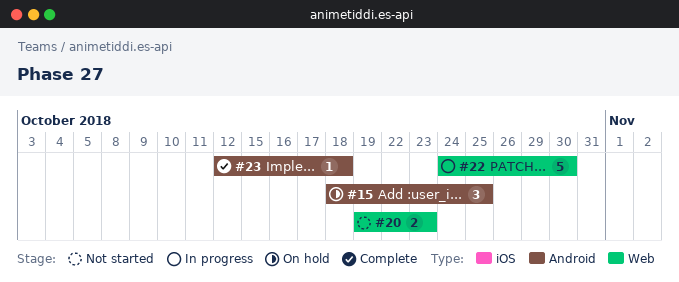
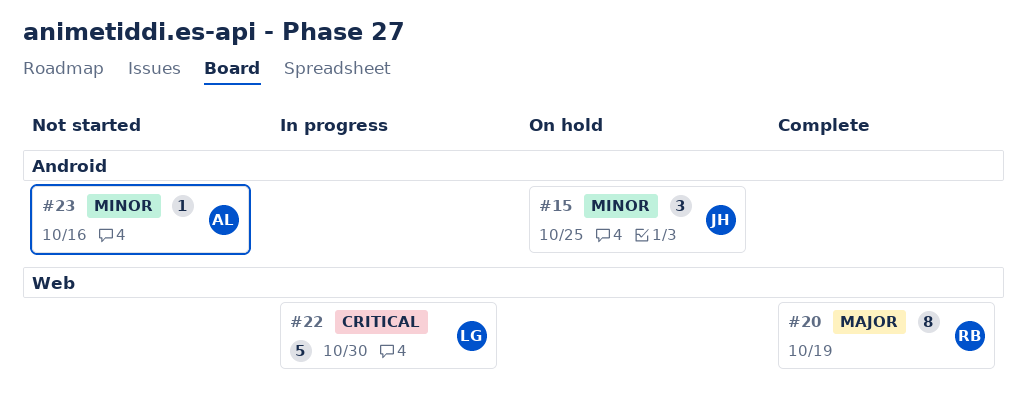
#20, status: Not started -> Complete
#20, estimate: 2 -> 8
#20, due: Oct 23 -> Oct 19
#23, status: Complete -> Not started
#23, due: Oct 18 -> Oct 16

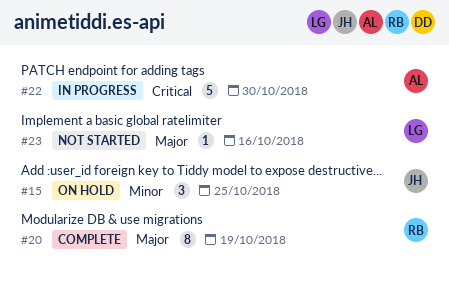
#22, owner: LG -> AL
#23, owner: AL -> LG
#23, priority: Minor -> Major

